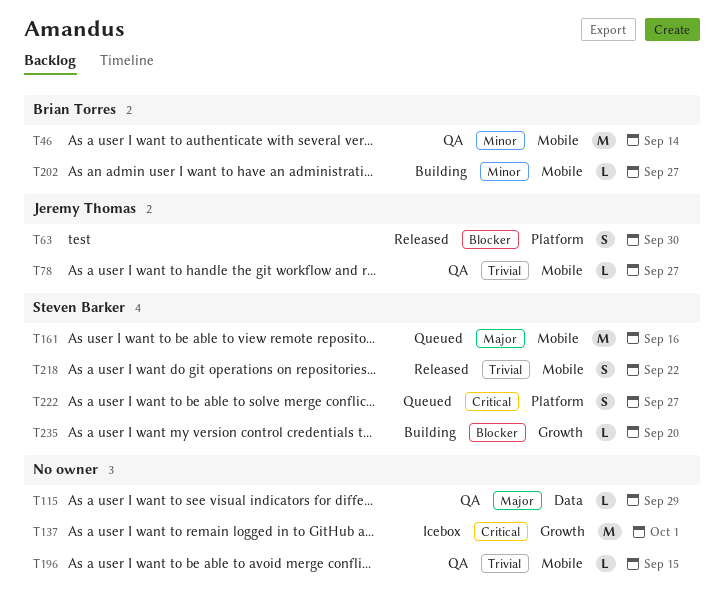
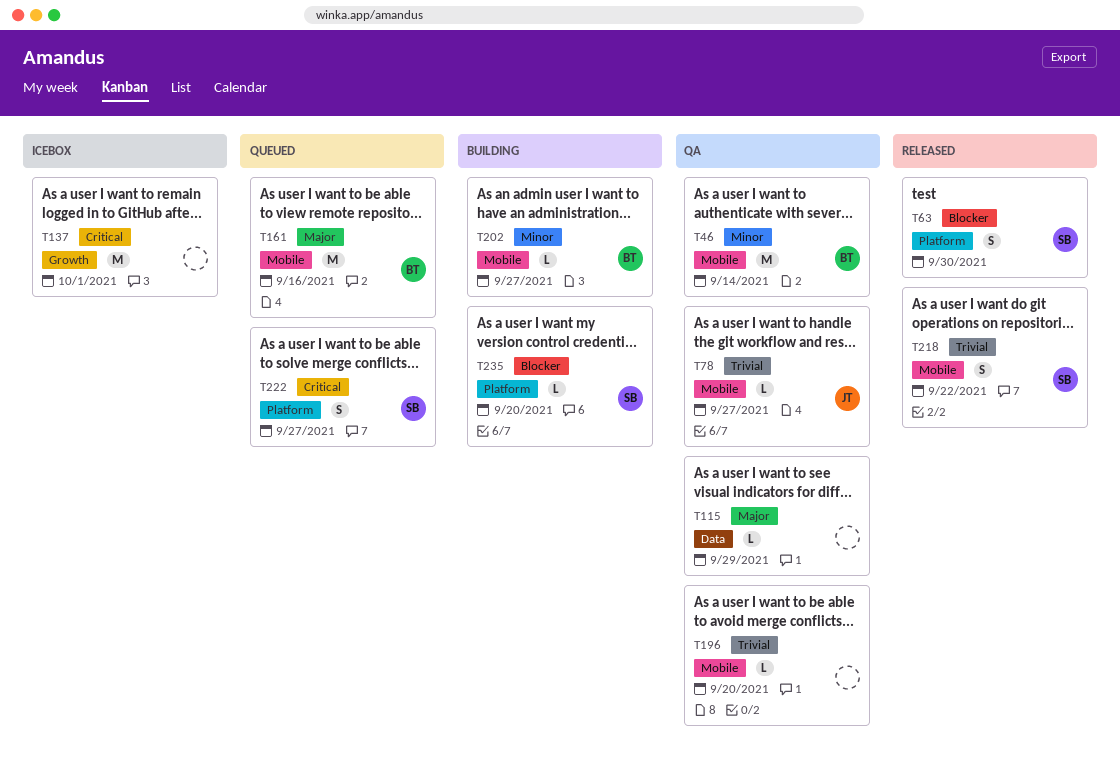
T63, owner: Jeremy Thomas -> Steven Barker
T161, owner: Steven Barker -> Brian Torres
T196, due: Sep 15 -> Sep 20
T235, label: Growth -> Platform

